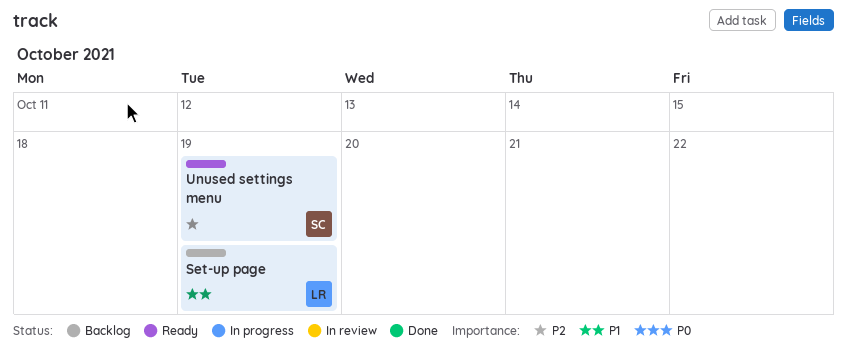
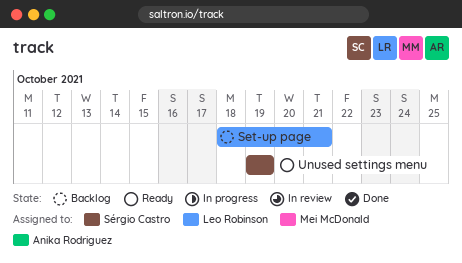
Set-up page, due: Oct 19 -> Oct 21

